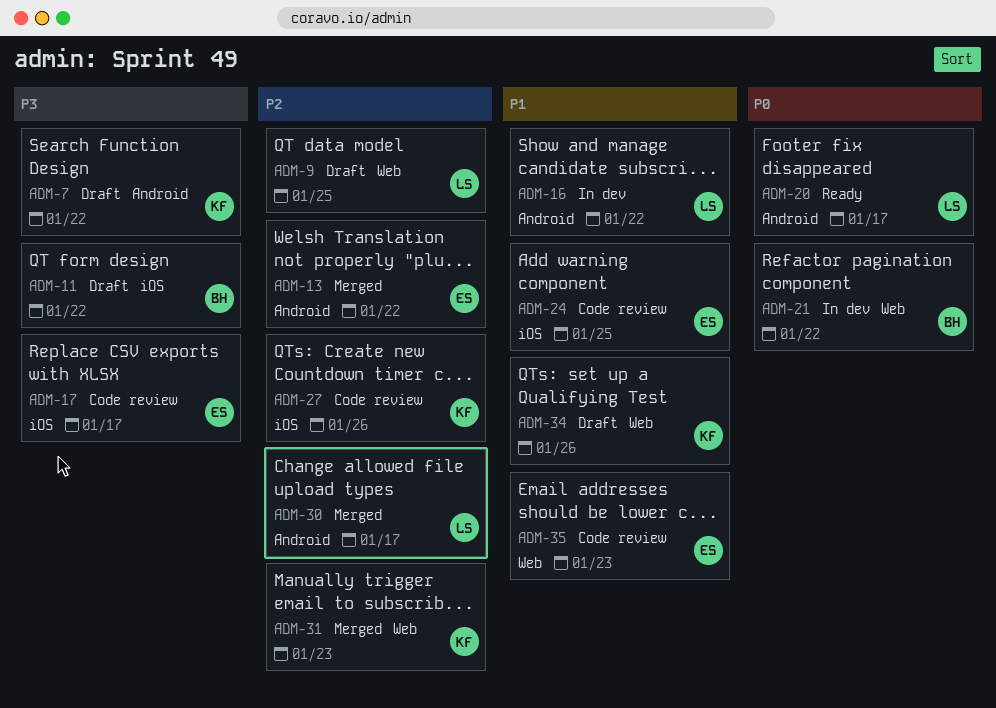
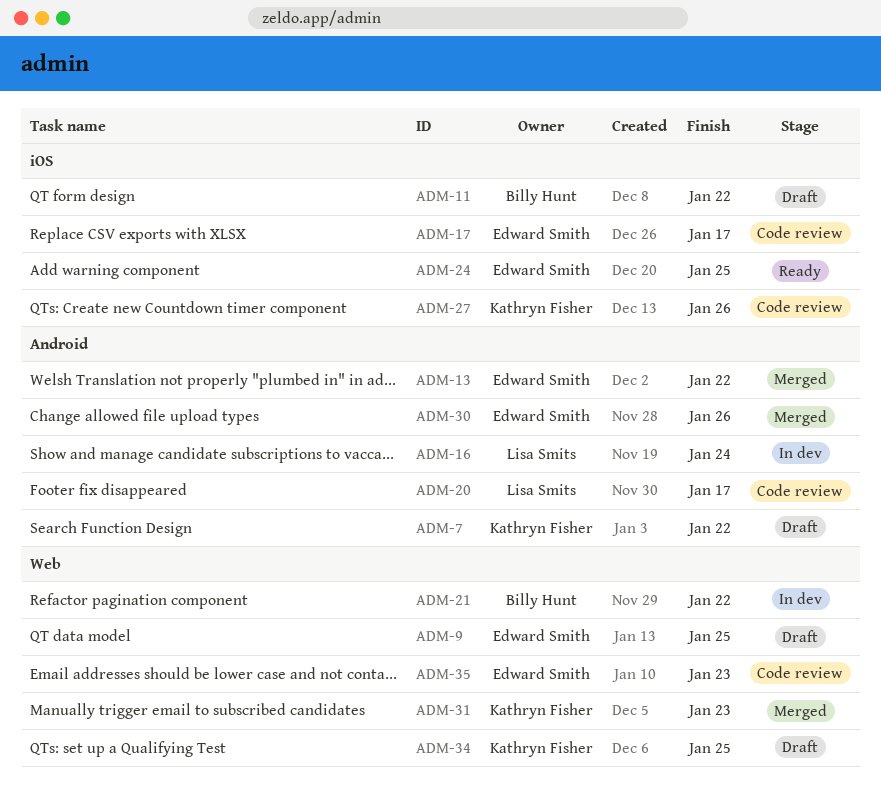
ADM-9, owner: Lisa Smits -> Edward Smith
ADM-16, due: Jan 22 -> Jan 24
ADM-20, status: Ready -> Code review
ADM-24, status: Code review -> Ready
ADM-30, owner: Lisa Smits -> Edward Smith
ADM-30, due: Jan 17 -> Jan 26
ADM-34, due: Jan 26 -> Jan 25

